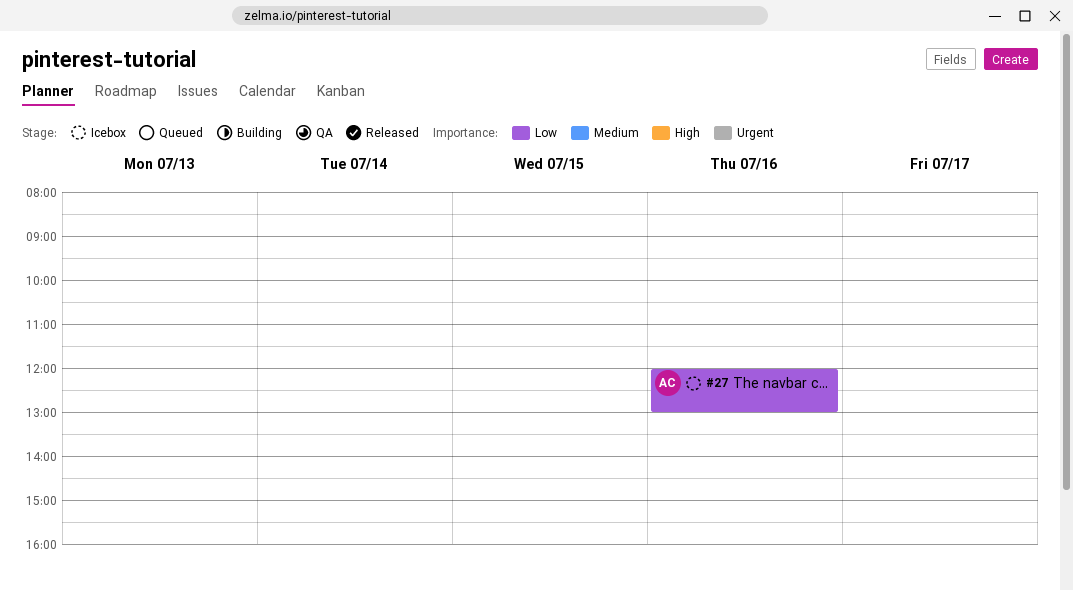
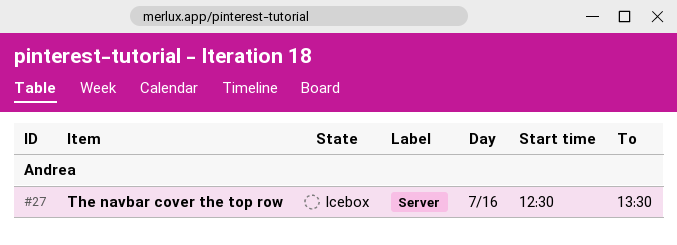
#27, begins: 12:00 -> 12:30
#27, ends: 13:00 -> 13:30

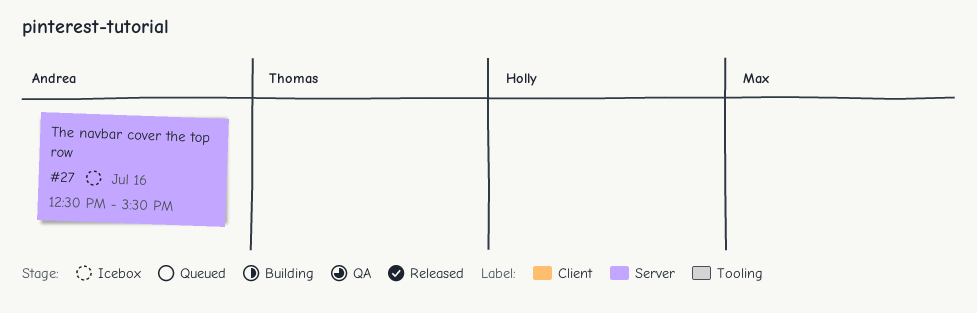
#27, ends: 13:30 -> 15:30

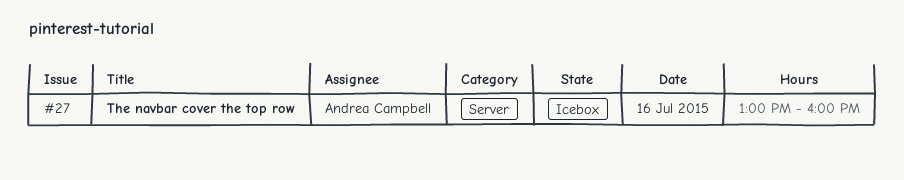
#27, begins: 12:30 -> 13:00
#27, ends: 15:30 -> 16:00

